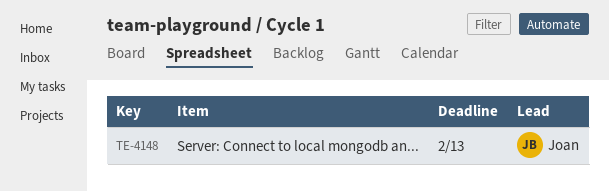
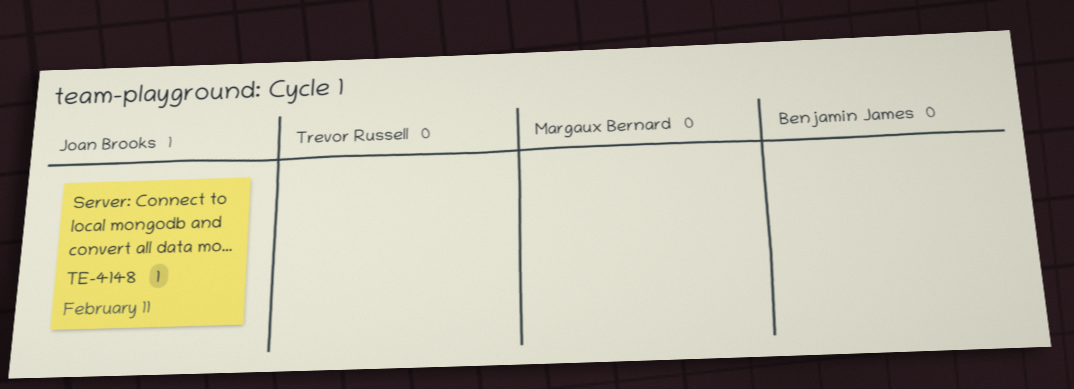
TE-4148, due: Feb 13 -> Feb 11

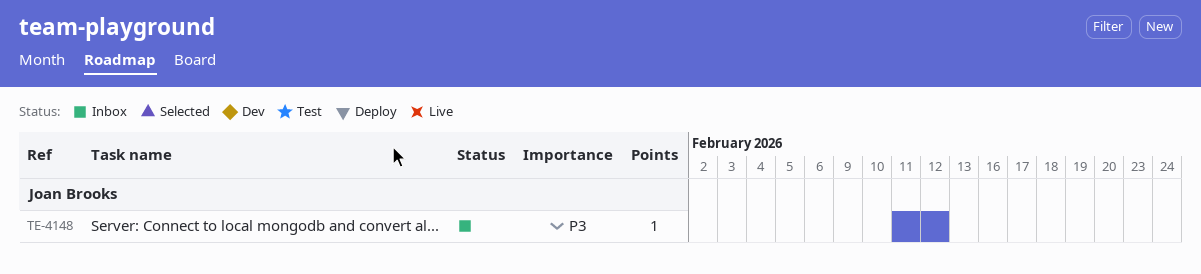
TE-4148, due: Feb 11 -> Feb 12

